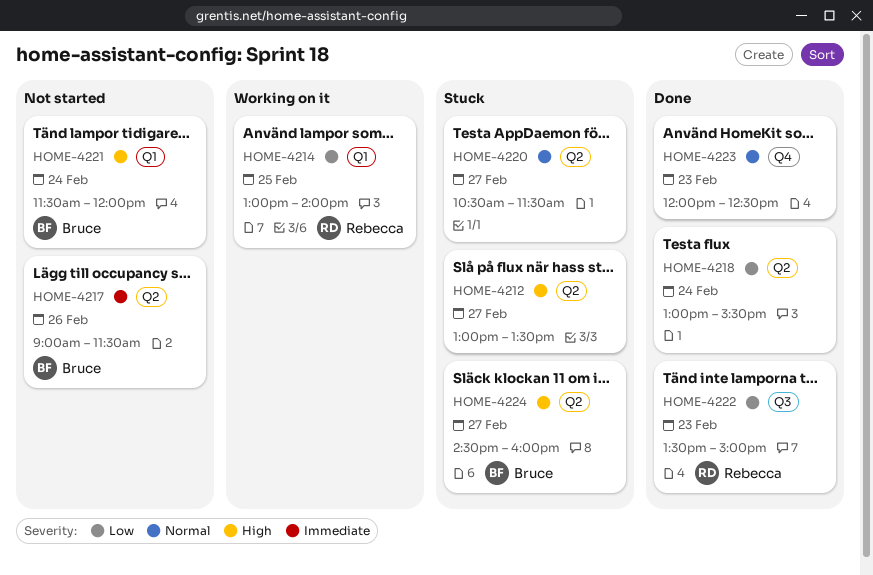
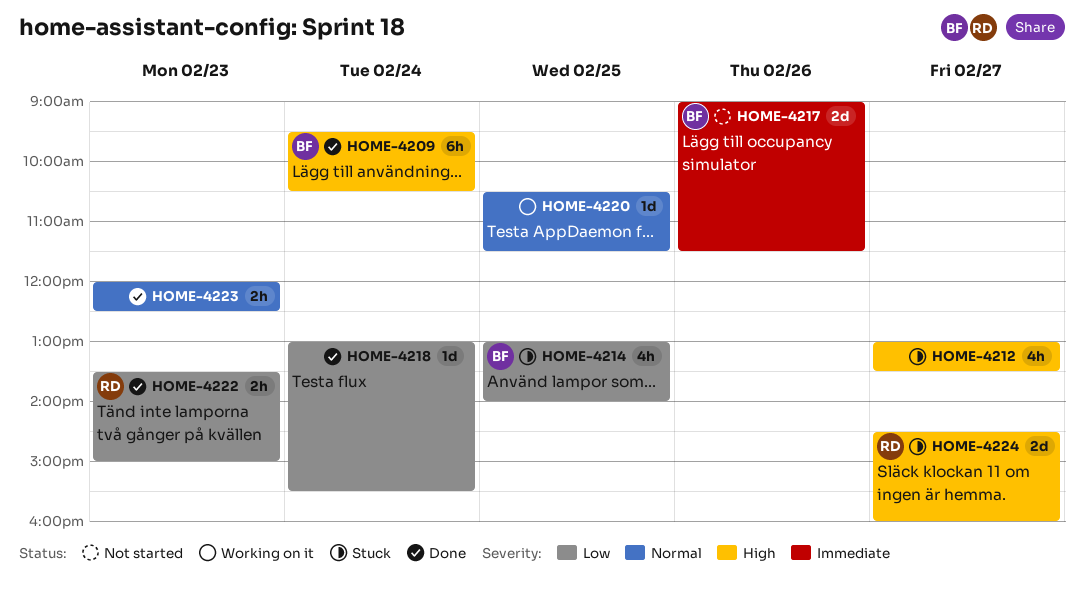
HOME-4209: none -> present
HOME-4214, status: Working on it -> Stuck
HOME-4214, owner: Rebecca -> Bruce
HOME-4220, status: Stuck -> Working on it
HOME-4220, day: Feb 27 -> Feb 25
HOME-4221: present -> none
HOME-4224, owner: Bruce -> Rebecca

